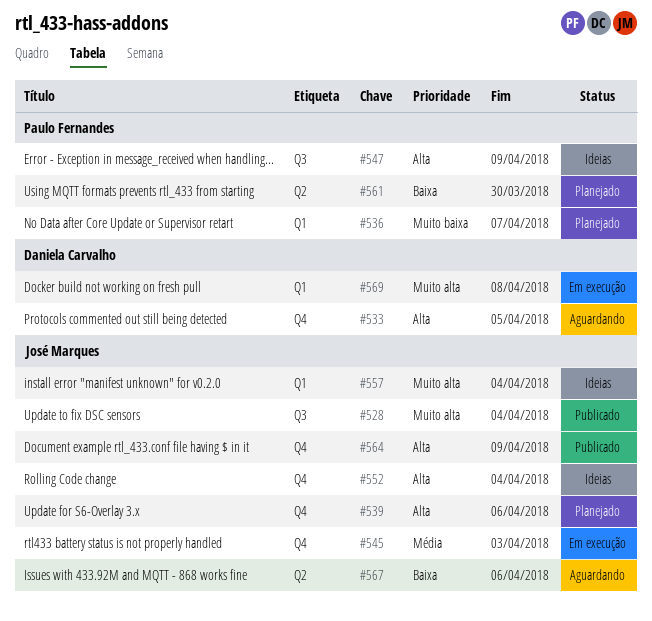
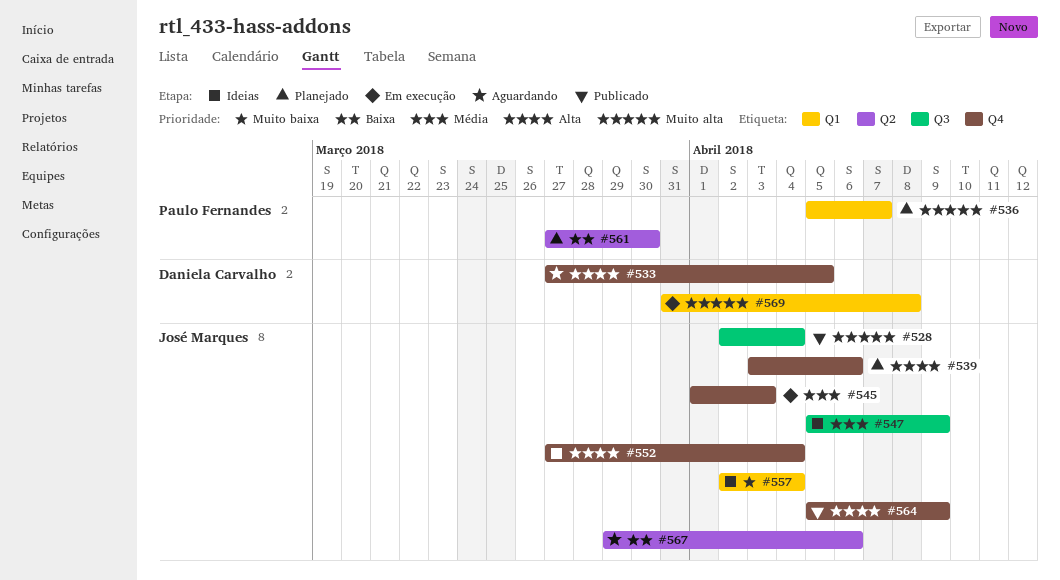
#536, priority: Muito baixa -> Muito alta
#547, owner: Paulo Fernandes -> José Marques
#547, priority: Alta -> Média
#557, priority: Muito alta -> Muito baixa

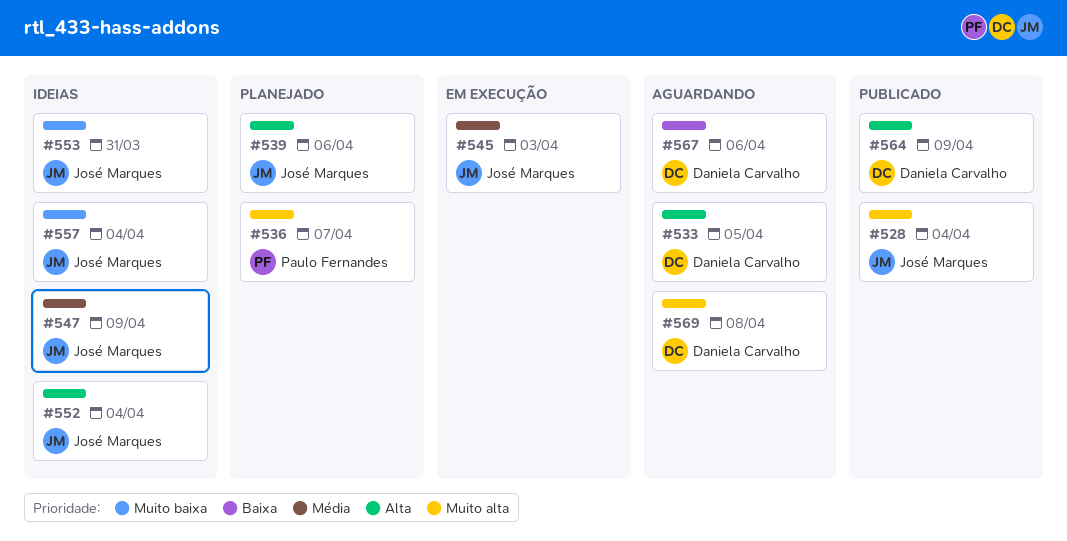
#553: none -> present
#561: present -> none
#564, owner: José Marques -> Daniela Carvalho
#567, owner: José Marques -> Daniela Carvalho
#569, status: Em execução -> Aguardando

